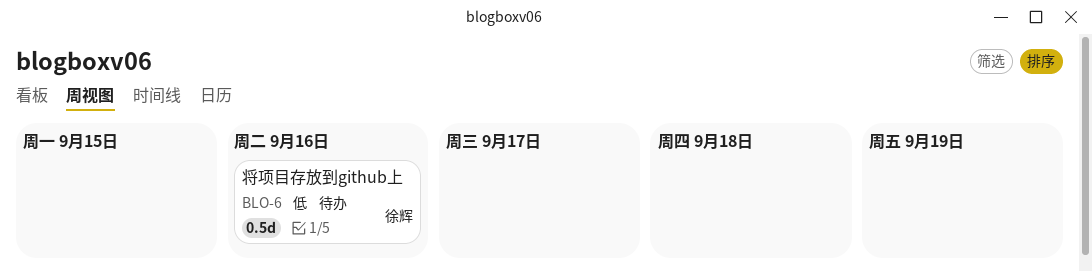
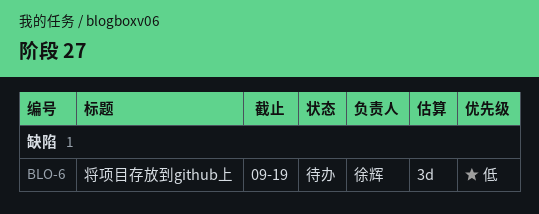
BLO-6, estimate: 0.5d -> 3d
BLO-6, due: Sep 16 -> Sep 19

